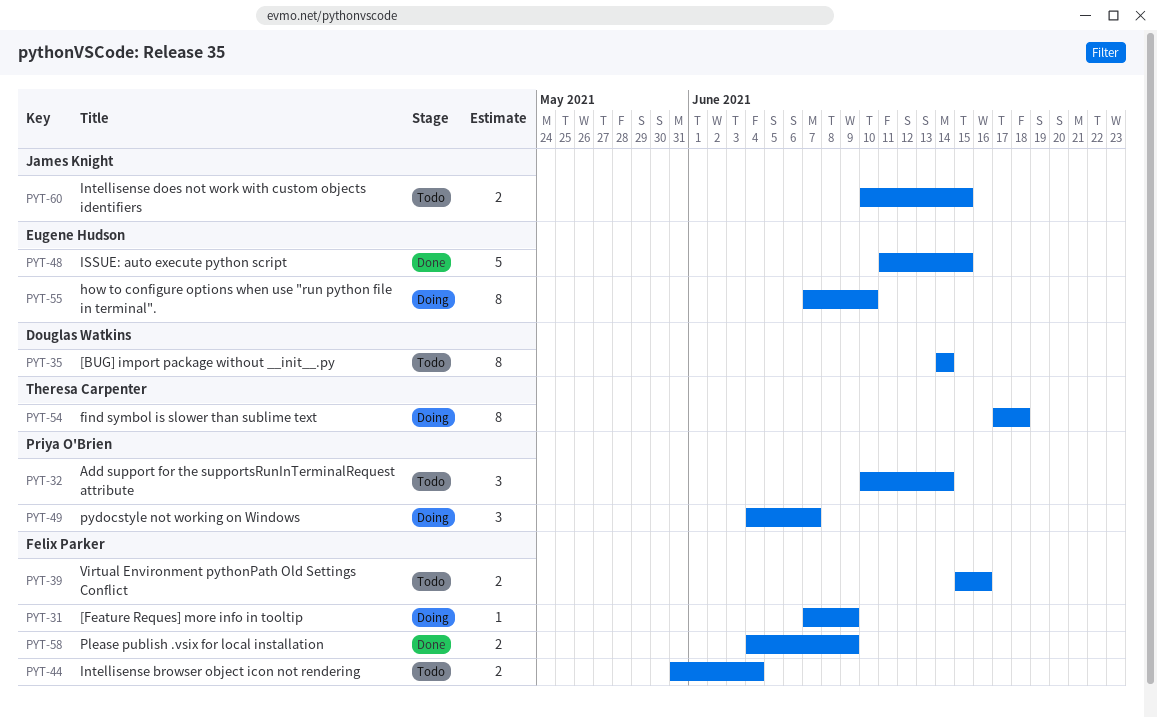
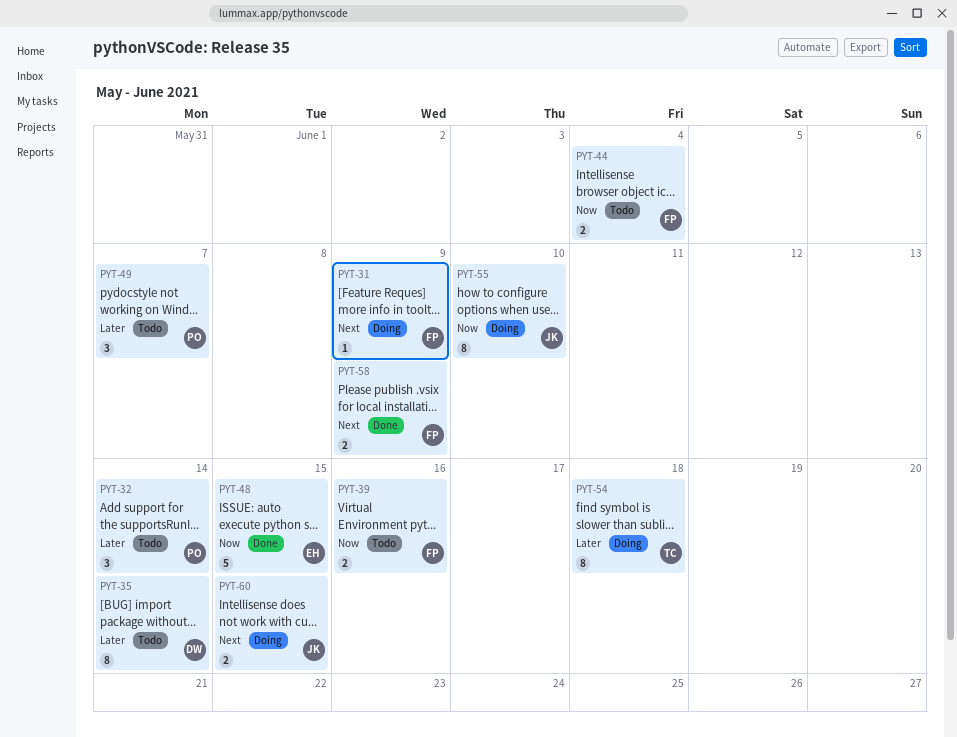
PYT-49, status: Doing -> Todo
PYT-55, owner: Eugene Hudson -> James Knight
PYT-60, status: Todo -> Doing

